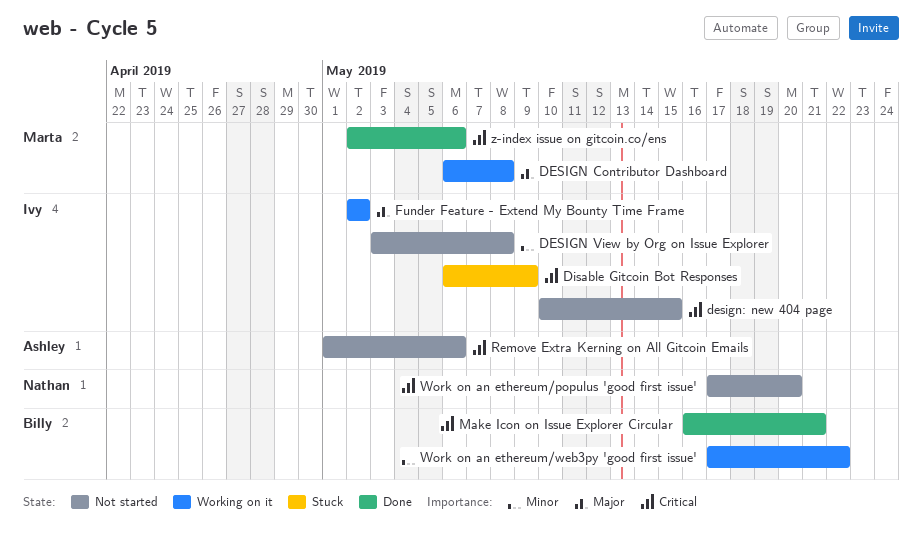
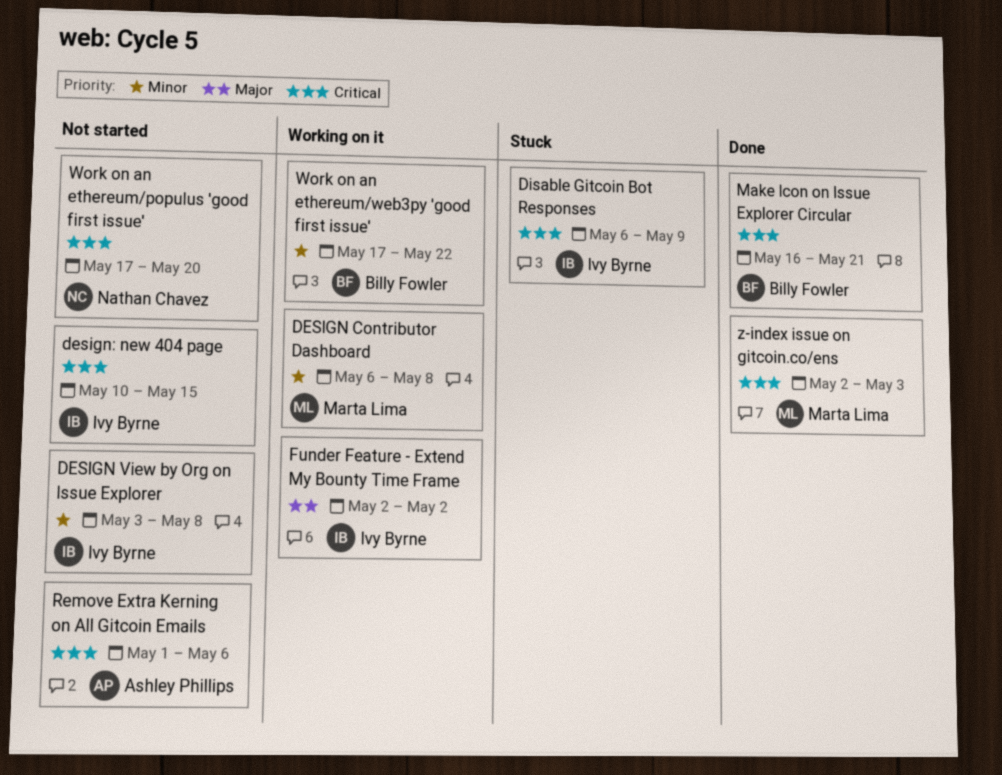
DESIGN Contributor Dashboard, priority: Major -> Minor
z-index issue on gitcoin.co/ens, due: May 6 -> May 3

